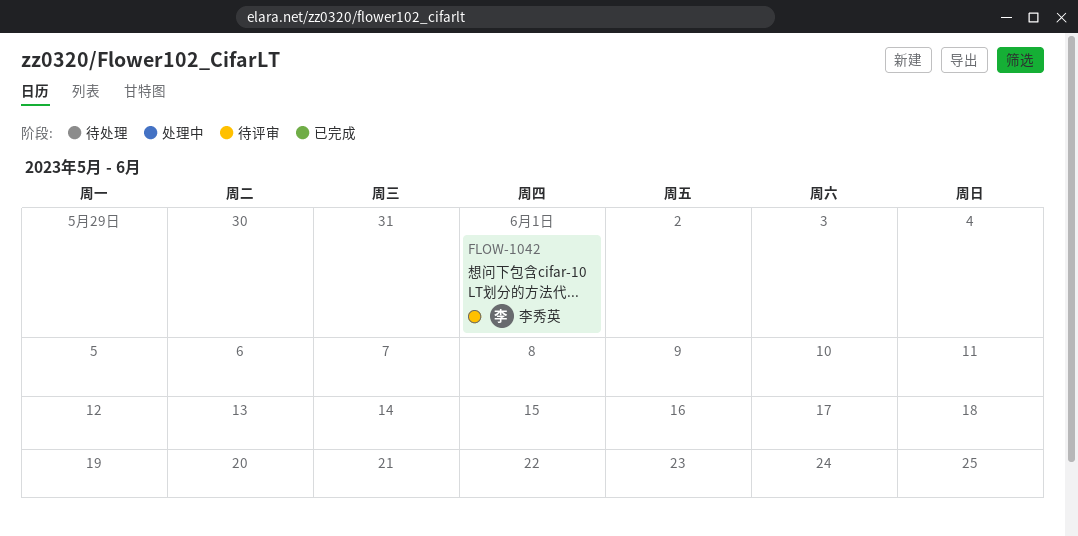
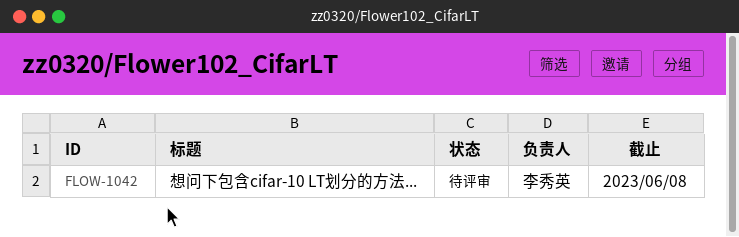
FLOW-1042, due: Jun 1 -> Jun 8

